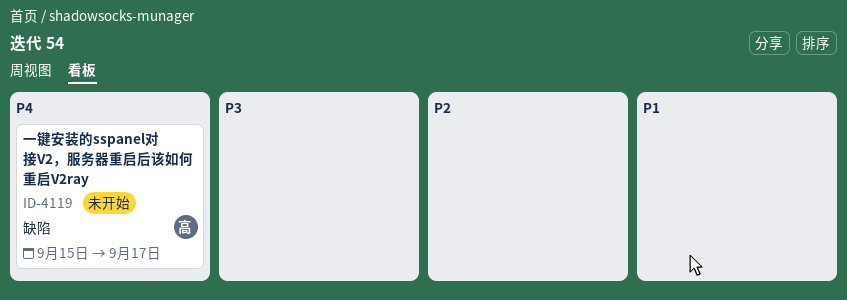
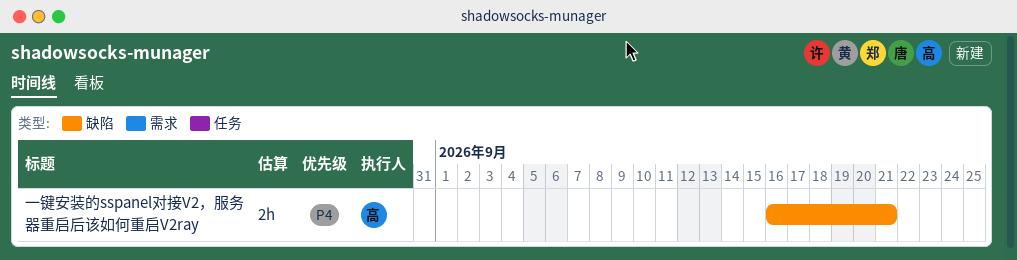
一键安装的sspanel对接V2，服务器重启后该如何重启V2ray, start: Sep 15 -> Sep 16
一键安装的sspanel对接V2，服务器重启后该如何重启V2ray, due: Sep 17 -> Sep 21

